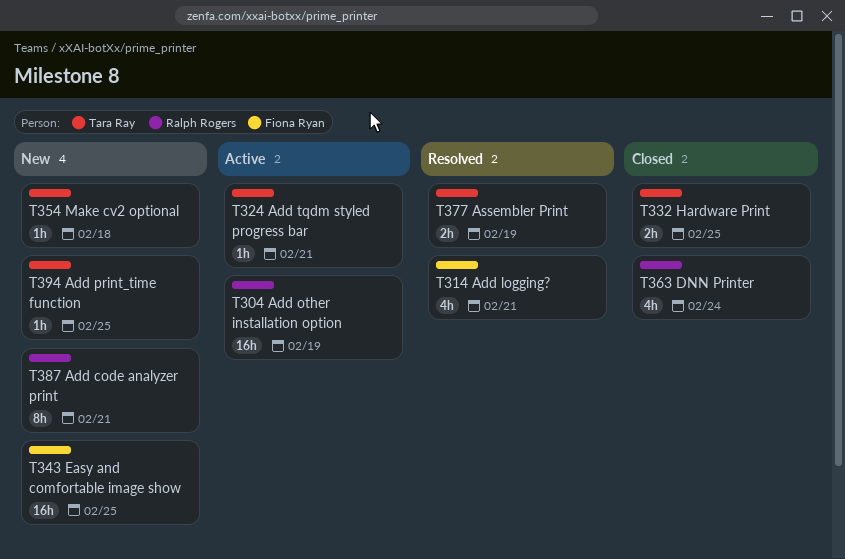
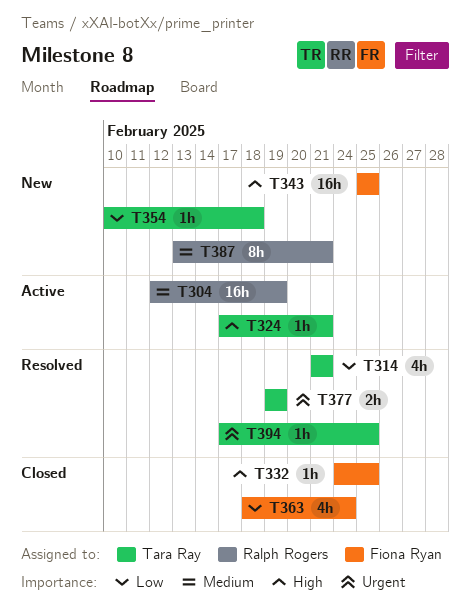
T314, owner: Fiona Ryan -> Tara Ray
T332, owner: Tara Ray -> Fiona Ryan
T332, estimate: 2h -> 1h
T363, owner: Ralph Rogers -> Fiona Ryan
T394, status: New -> Resolved

